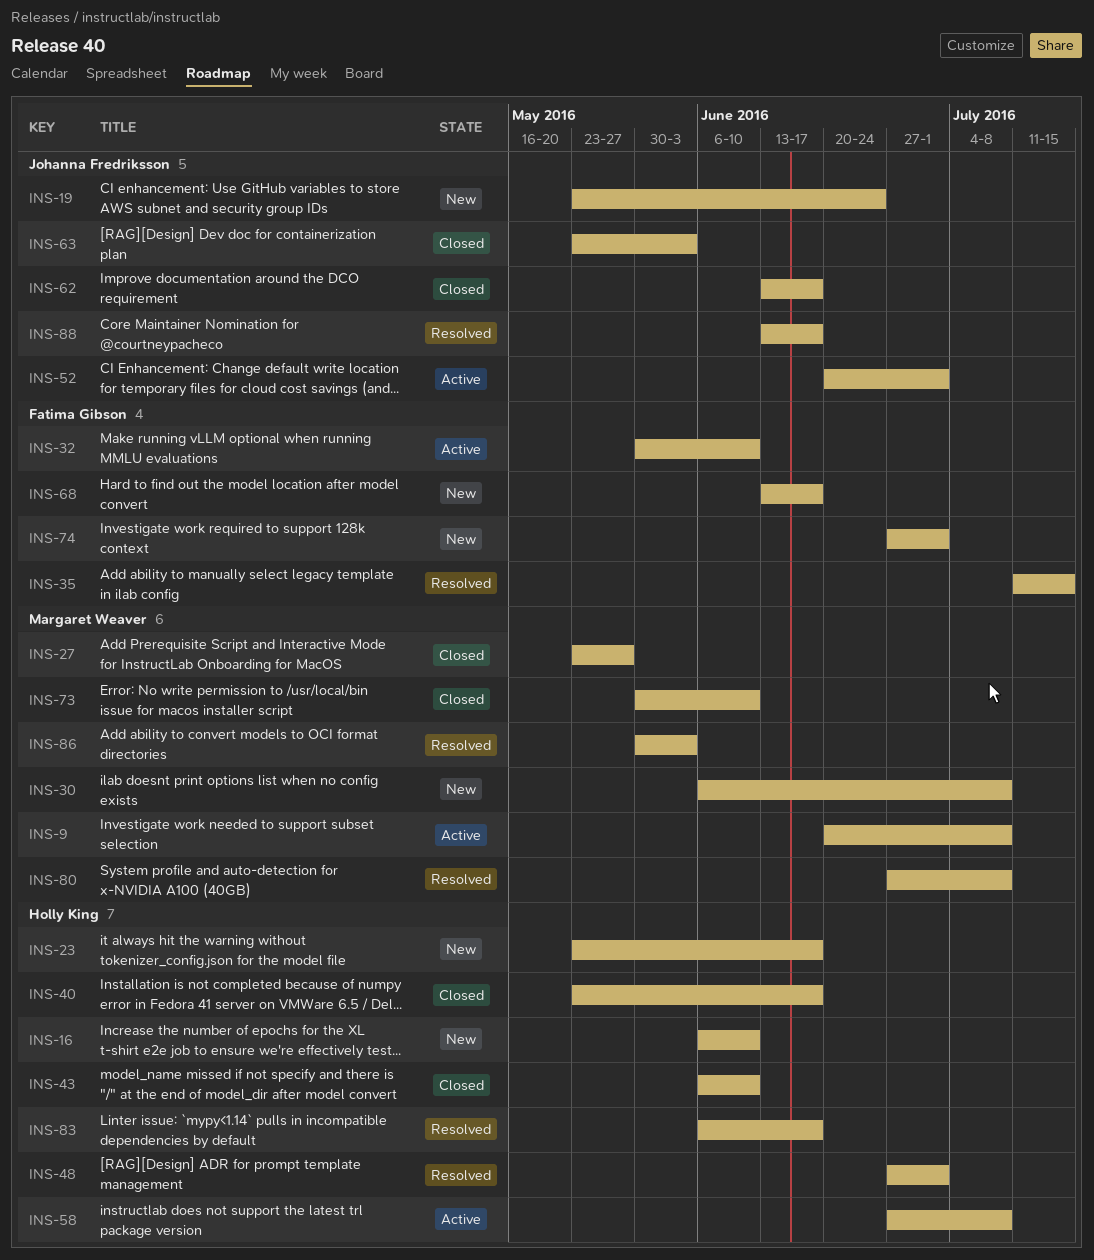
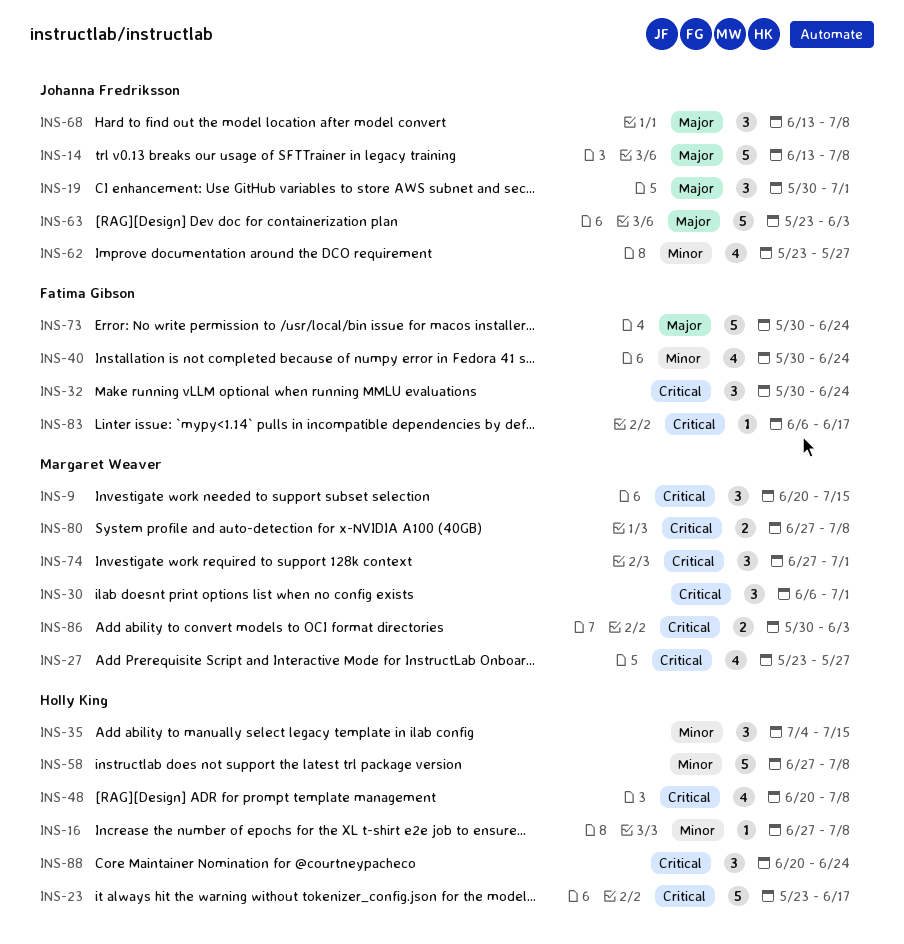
INS-9, due: Jul 8 -> Jul 15
INS-14: none -> present
INS-16, start: Jun 6 -> Jun 27
INS-16, due: Jun 10 -> Jul 8
INS-19, start: May 23 -> May 30
INS-19, due: Jun 24 -> Jul 1
INS-30, due: Jul 8 -> Jul 1
INS-32, due: Jun 10 -> Jun 24
INS-35, owner: Fatima Gibson -> Holly King
INS-35, start: Jul 11 -> Jul 4
INS-40, owner: Holly King -> Fatima Gibson
INS-40, start: May 23 -> May 30
INS-40, due: Jun 17 -> Jun 24
INS-43: present -> none
INS-48, start: Jun 27 -> Jun 20
INS-48, due: Jul 1 -> Jul 8
INS-52: present -> none
INS-62, start: Jun 13 -> May 23
INS-62, due: Jun 17 -> May 27
INS-68, owner: Fatima Gibson -> Johanna Fredriksson
INS-68, due: Jun 17 -> Jul 8
INS-73, owner: Margaret Weaver -> Fatima Gibson
INS-73, due: Jun 10 -> Jun 24
INS-74, owner: Fatima Gibson -> Margaret Weaver
INS-83, owner: Holly King -> Fatima Gibson
INS-88, owner: Johanna Fredriksson -> Holly King
INS-88, start: Jun 13 -> Jun 20
INS-88, due: Jun 17 -> Jun 24

